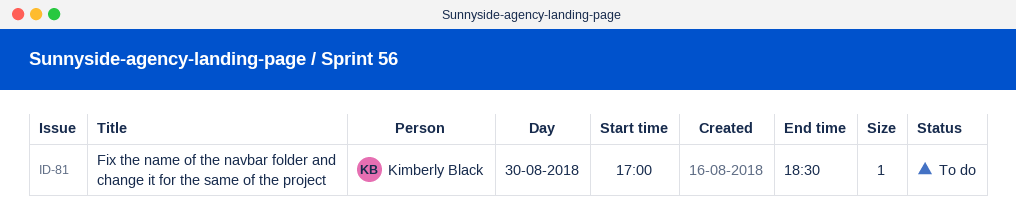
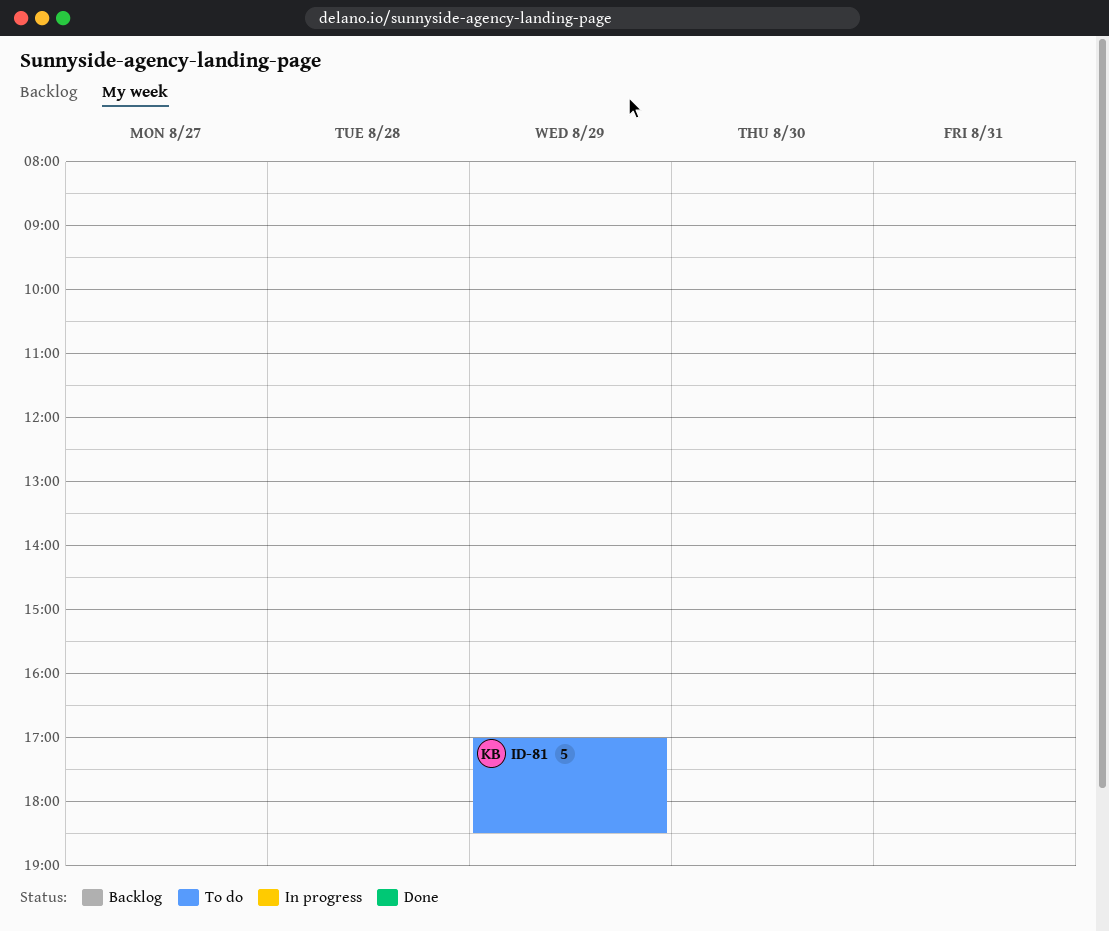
ID-81, estimate: 1 -> 5
ID-81, day: Aug 30 -> Aug 29

